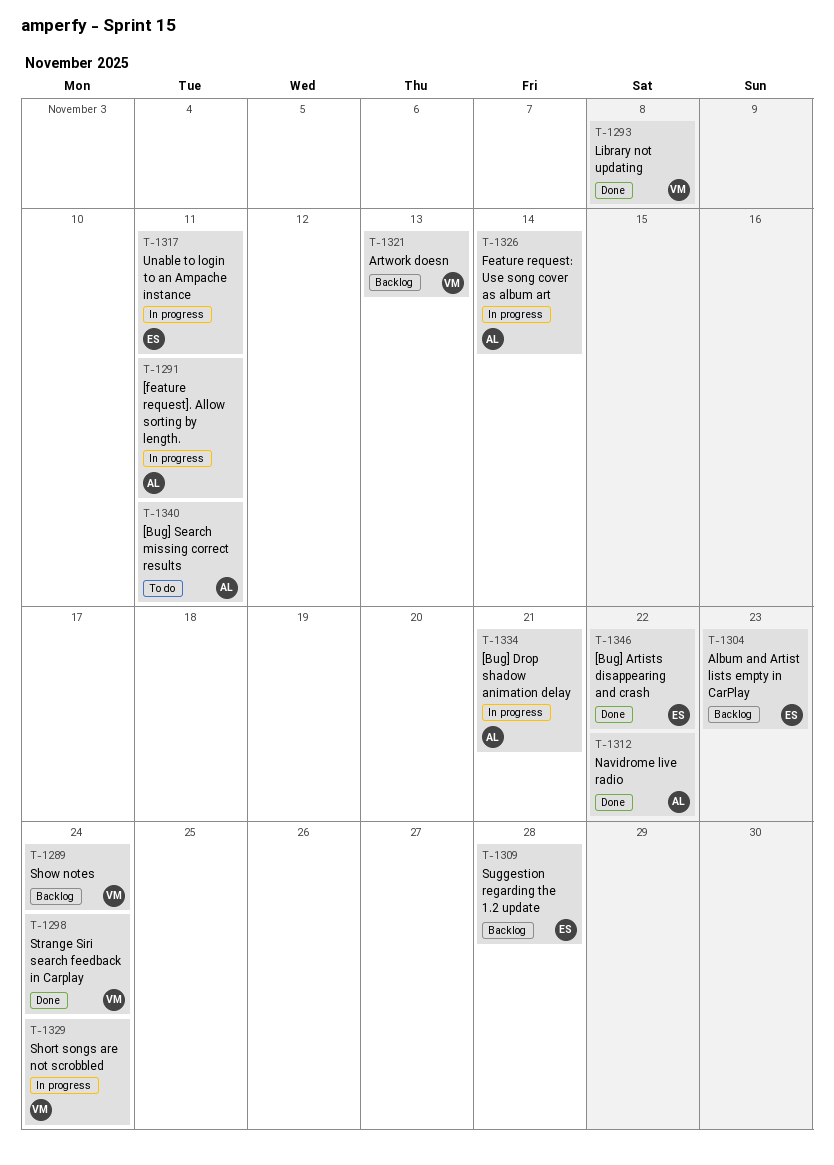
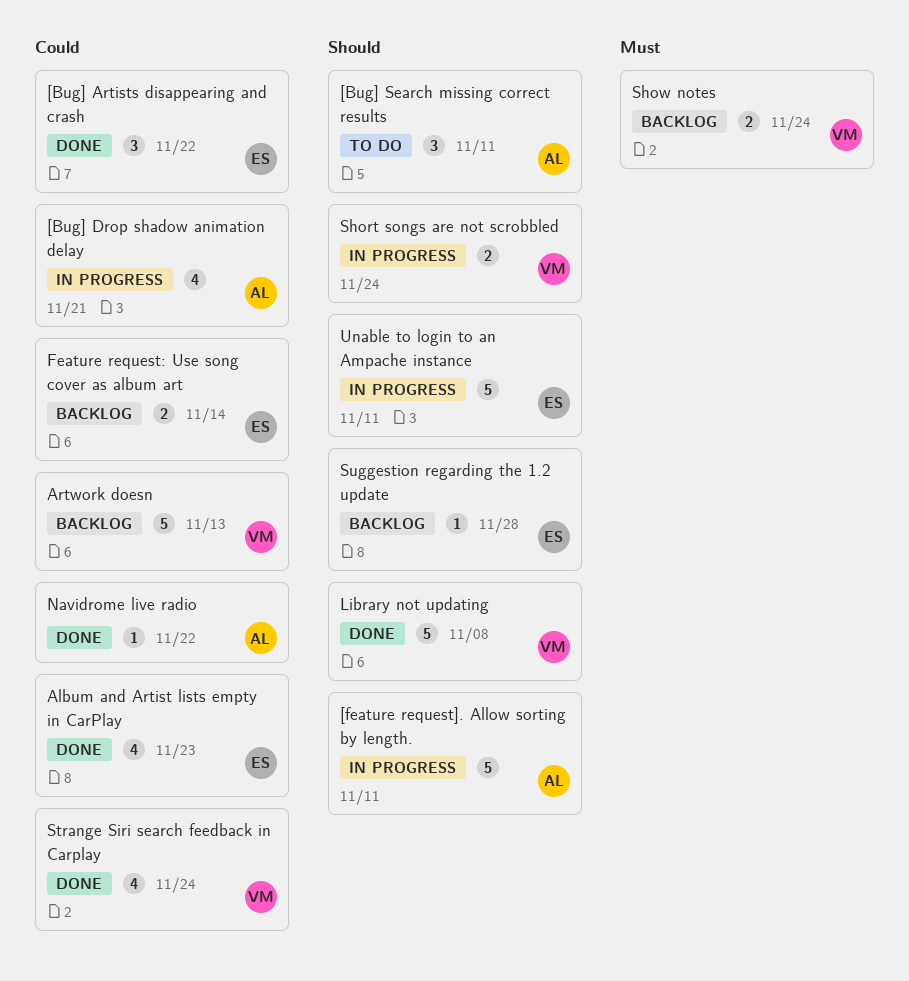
Album and Artist lists empty in CarPlay, status: Backlog -> Done
Feature request: Use song cover as album art, status: In progress -> Backlog
Feature request: Use song cover as album art, owner: AL -> ES

